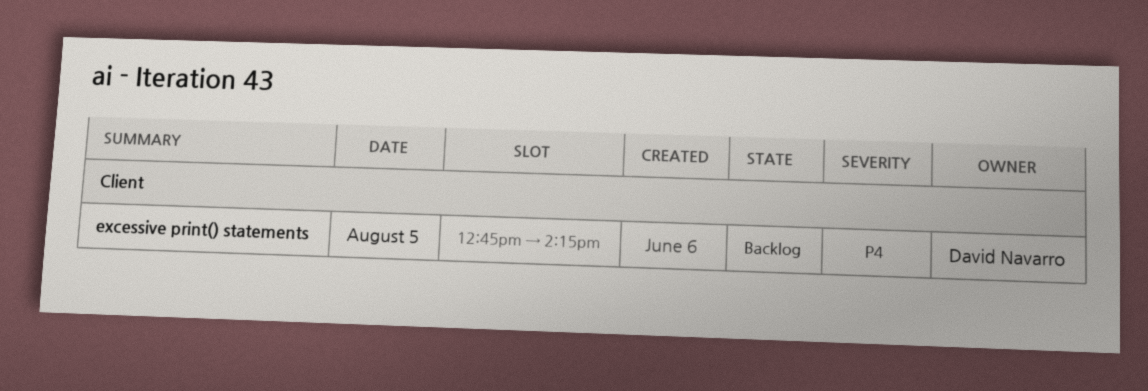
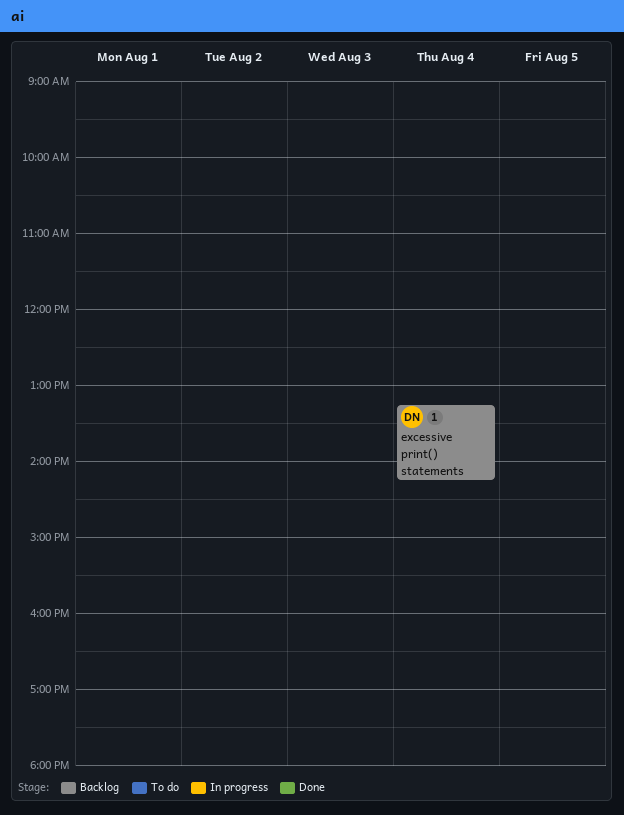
excessive print() statements, day: Aug 5 -> Aug 4
excessive print() statements, begins: 12:45 -> 13:15

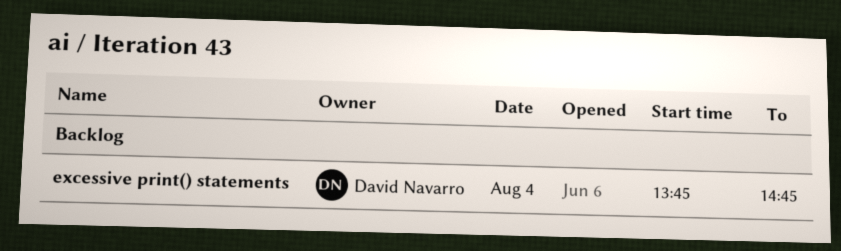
excessive print() statements, begins: 13:15 -> 13:45
excessive print() statements, ends: 14:15 -> 14:45

